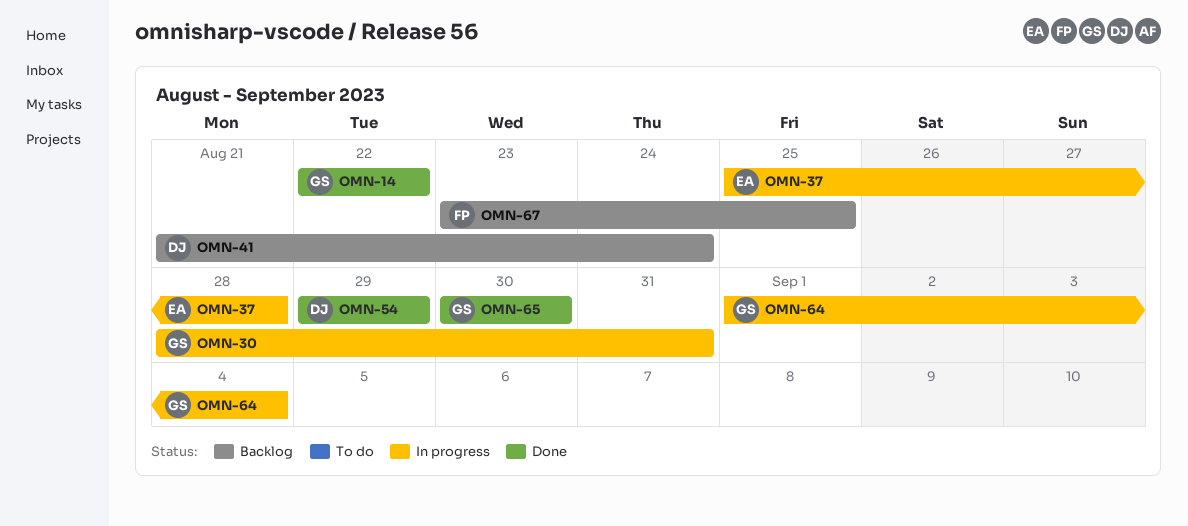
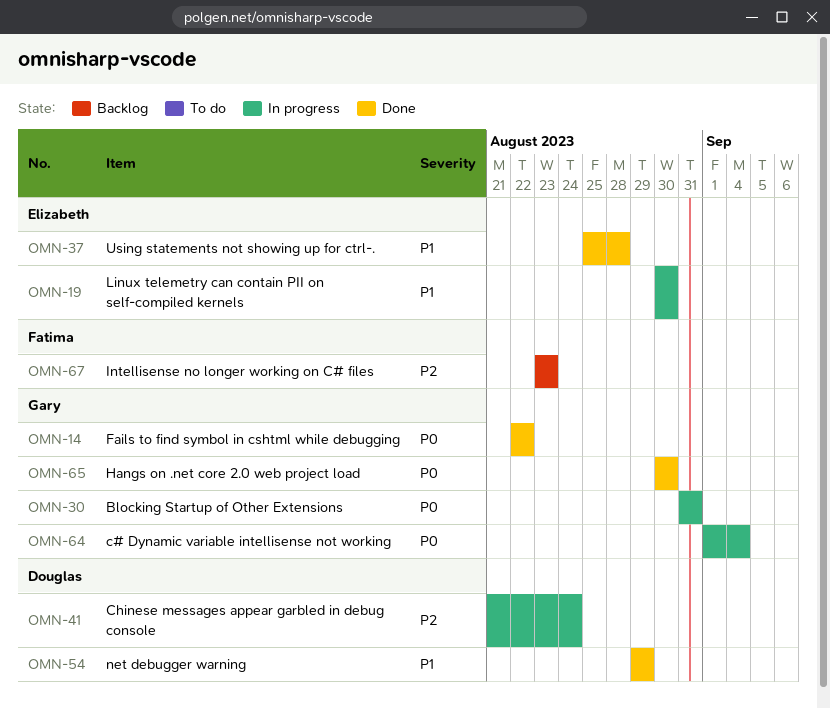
OMN-19: none -> present
OMN-30, start: Aug 28 -> Aug 31
OMN-37, status: In progress -> Done
OMN-41, status: Backlog -> In progress
OMN-67, due: Aug 25 -> Aug 23

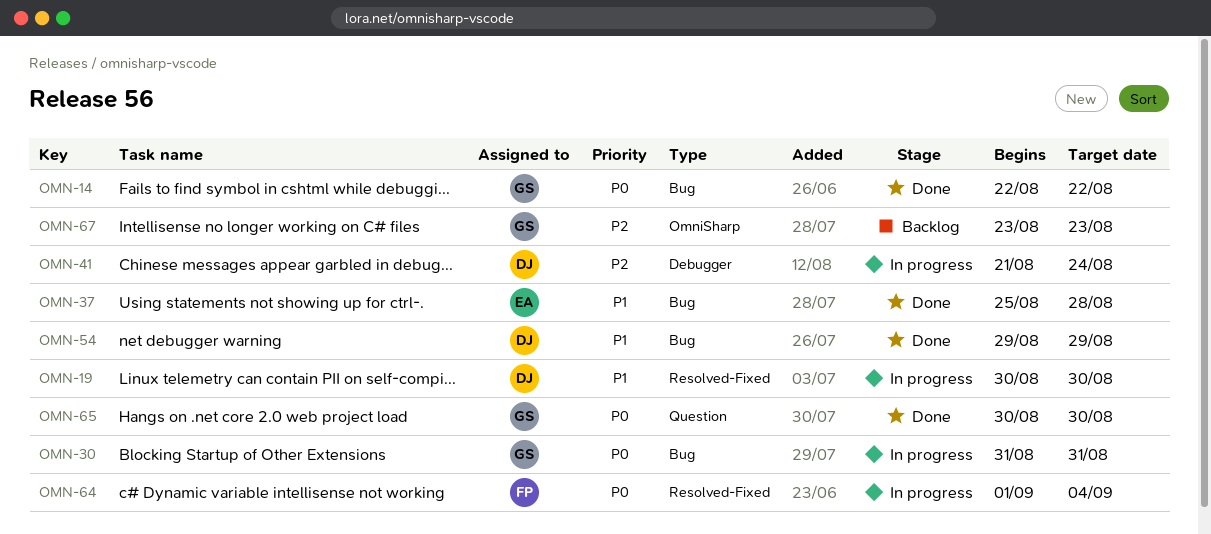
OMN-19, owner: Elizabeth -> Douglas
OMN-64, owner: Gary -> Fatima
OMN-67, owner: Fatima -> Gary

